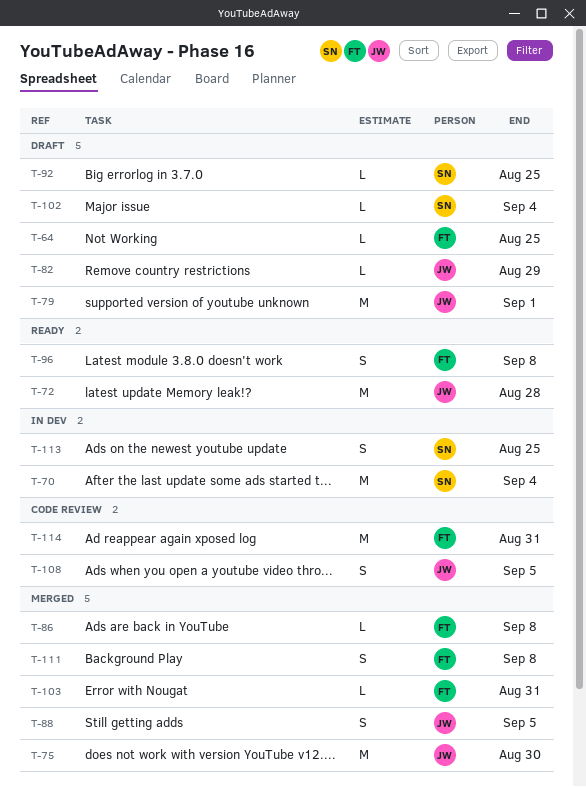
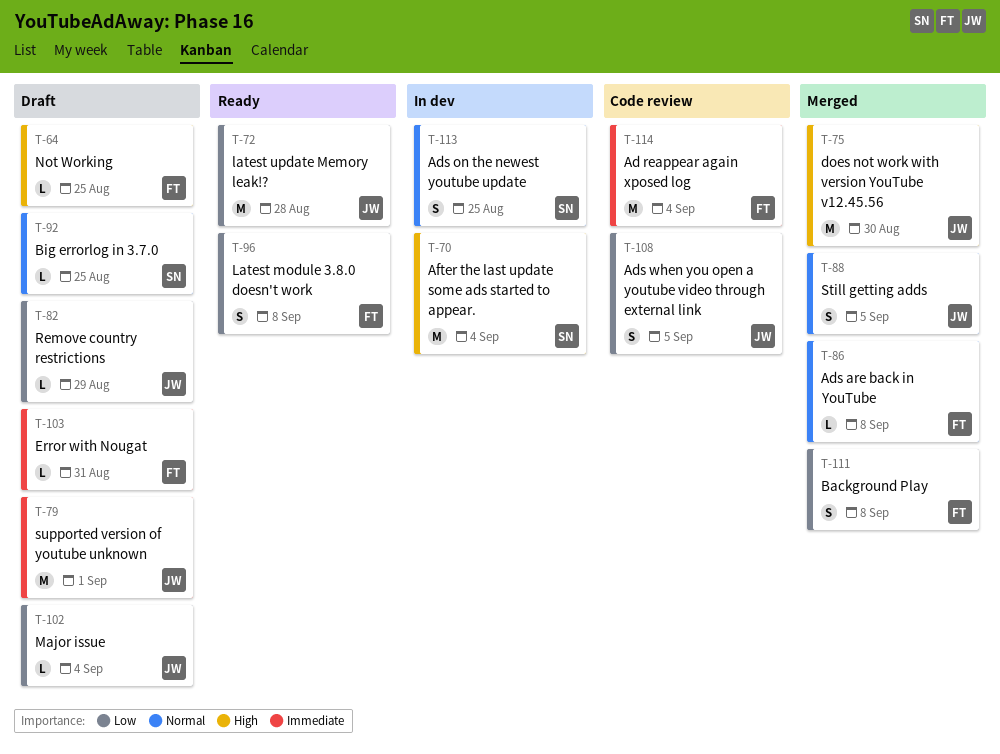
T-102, owner: SN -> JW
T-103, status: Merged -> Draft
T-114, due: Aug 31 -> Sep 4

